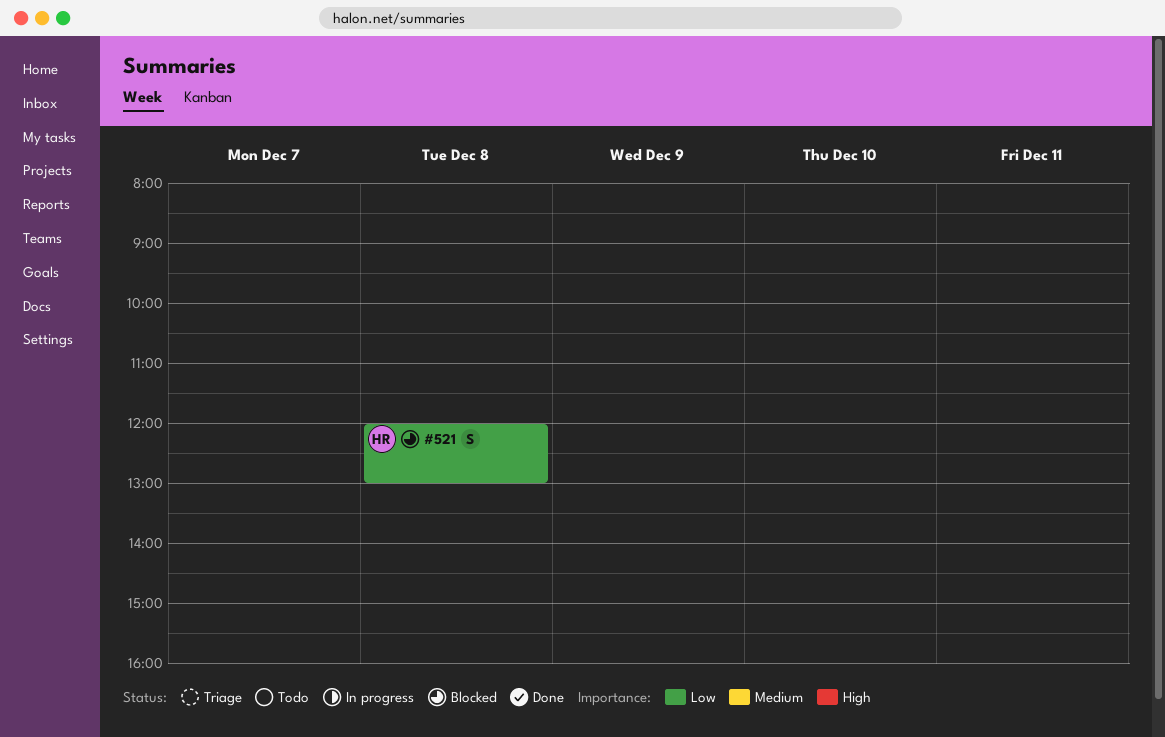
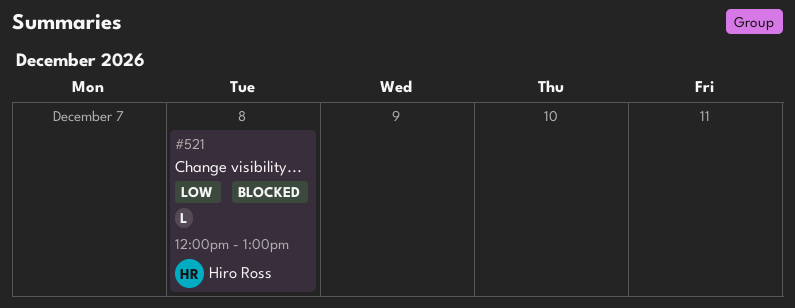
#521, estimate: S -> L

